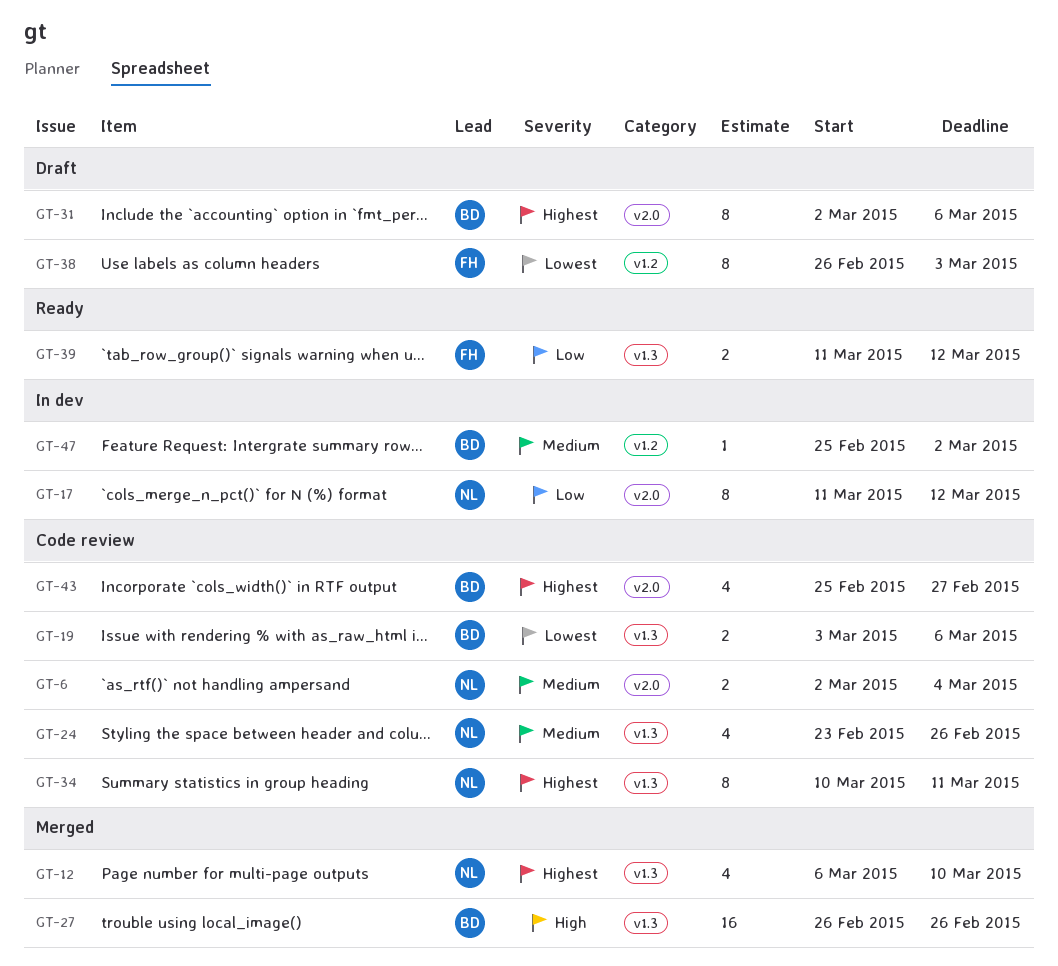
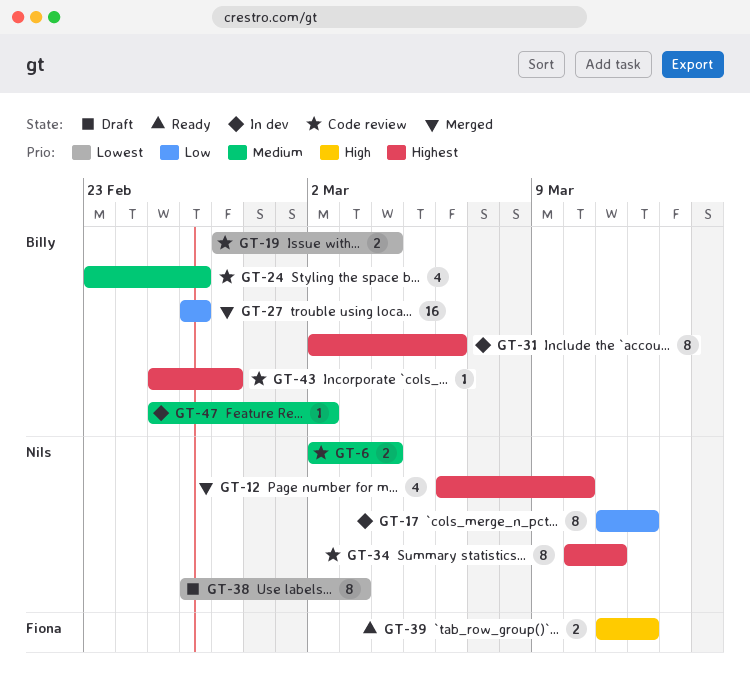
GT-19, start: Mar 3 -> Feb 27
GT-19, due: Mar 6 -> Mar 4
GT-24, owner: Nils -> Billy
GT-27, priority: High -> Low
GT-31, status: Draft -> In dev
GT-38, owner: Fiona -> Nils
GT-39, priority: Low -> High
GT-43, estimate: 4 -> 1

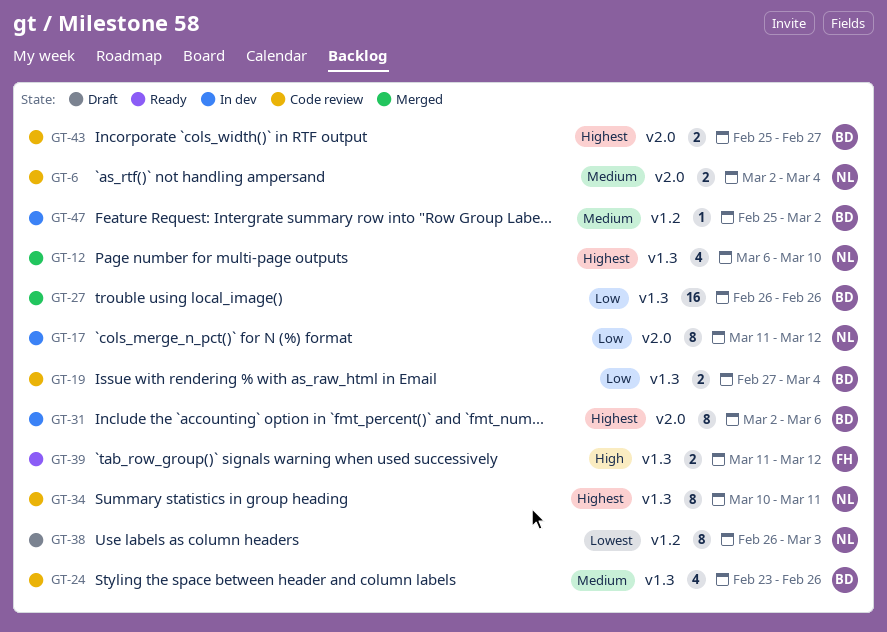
GT-19, priority: Lowest -> Low
GT-43, estimate: 1 -> 2

